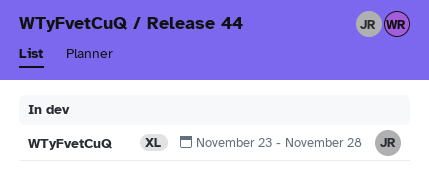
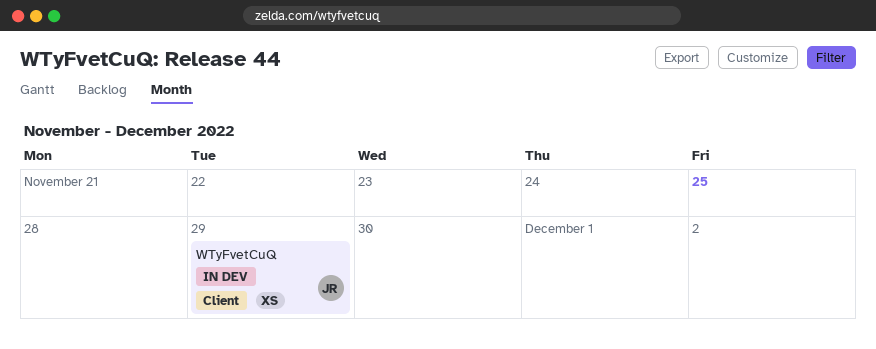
WTyFvetCuQ, estimate: XL -> XS
WTyFvetCuQ, due: Nov 28 -> Nov 29

